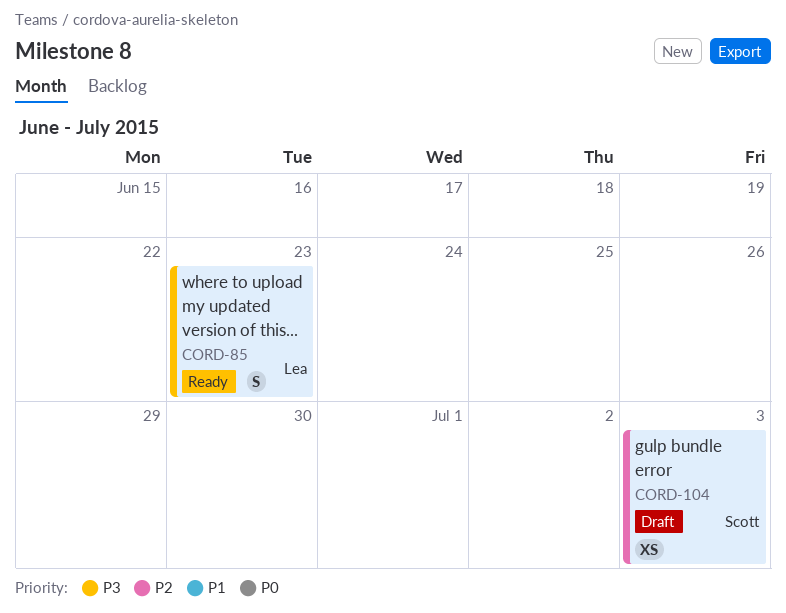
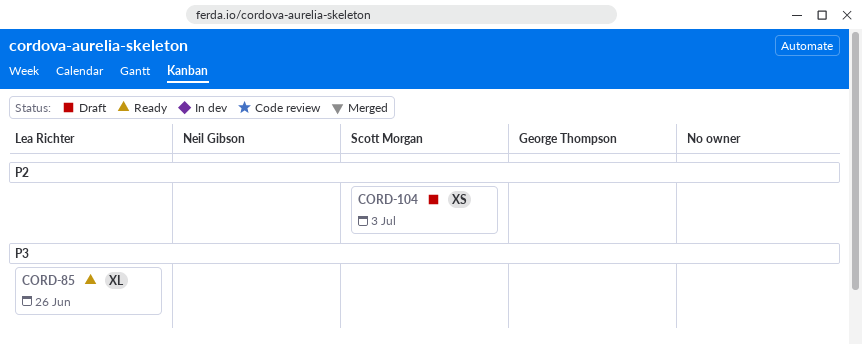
CORD-85, estimate: S -> XL
CORD-85, due: Jun 23 -> Jun 26

